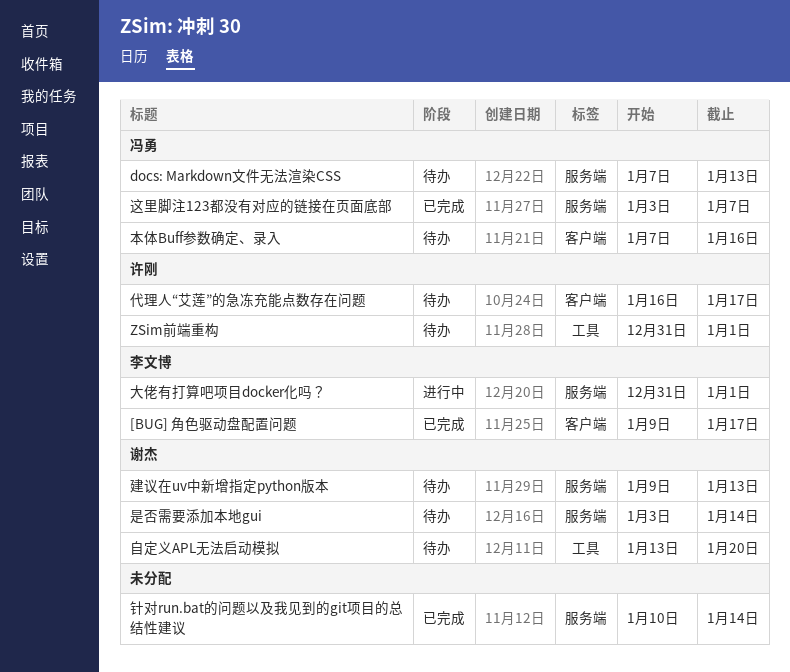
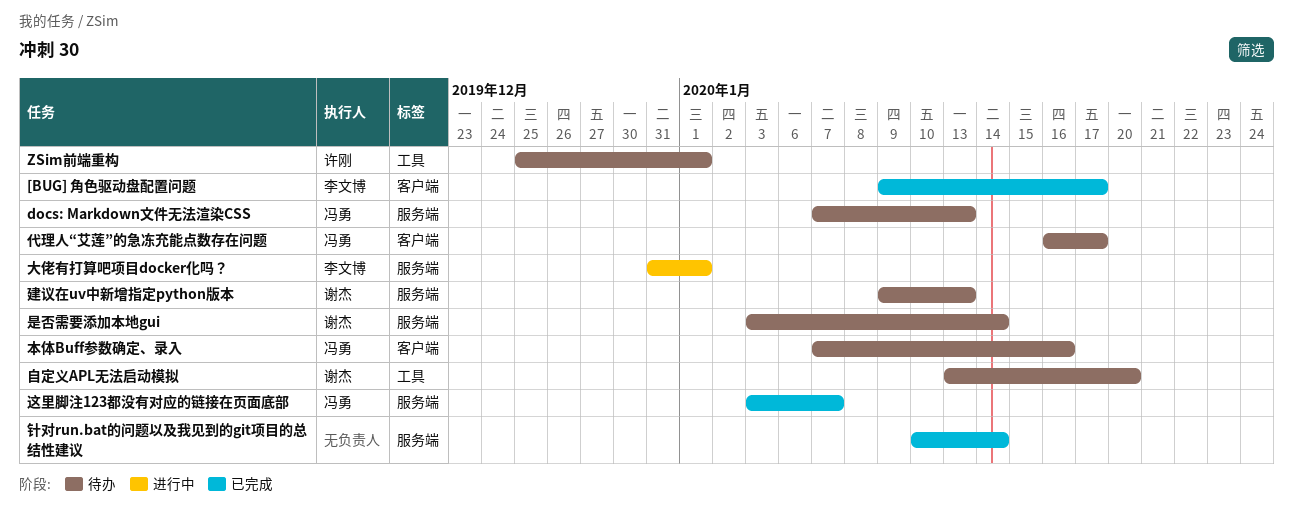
ZSim前端重构, start: Dec 31 -> Dec 25
代理人“艾莲”的急冻充能点数存在问题, owner: 许刚 -> 冯勇

